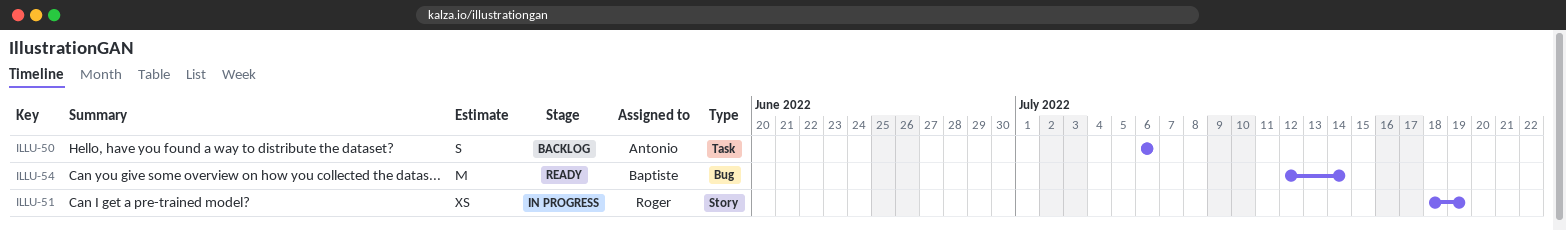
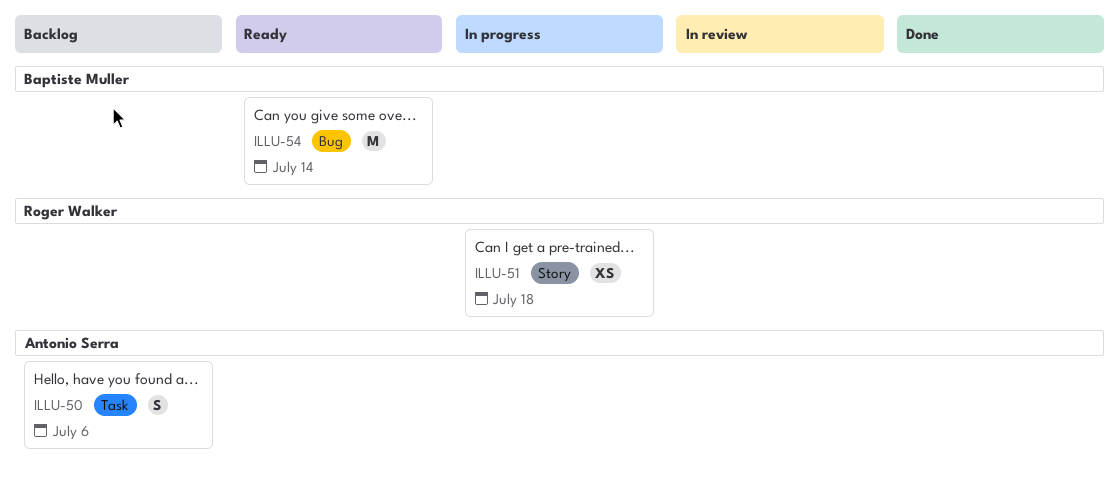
ILLU-51, due: Jul 19 -> Jul 18

